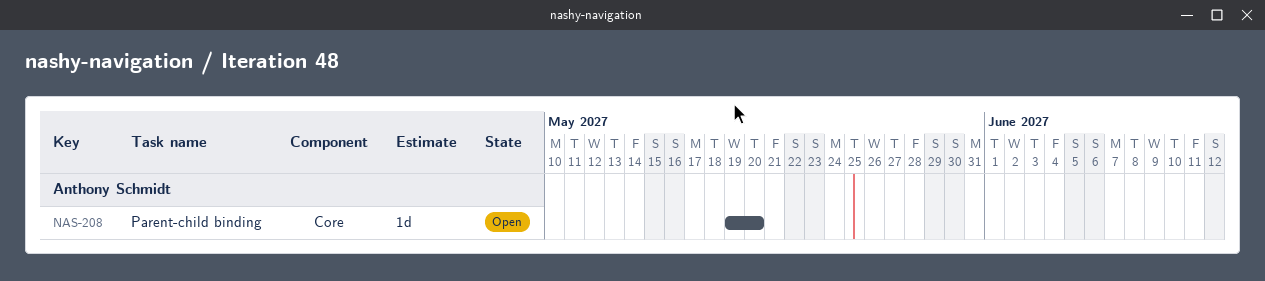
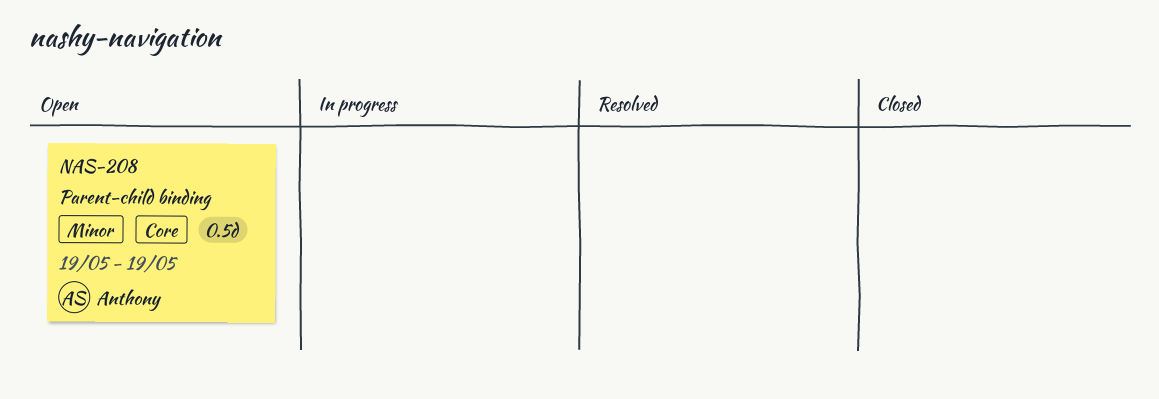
NAS-208, estimate: 1d -> 0.5d
NAS-208, due: May 20 -> May 19

